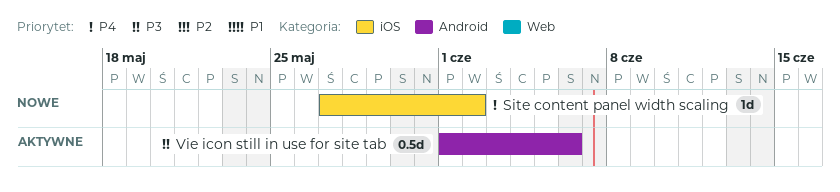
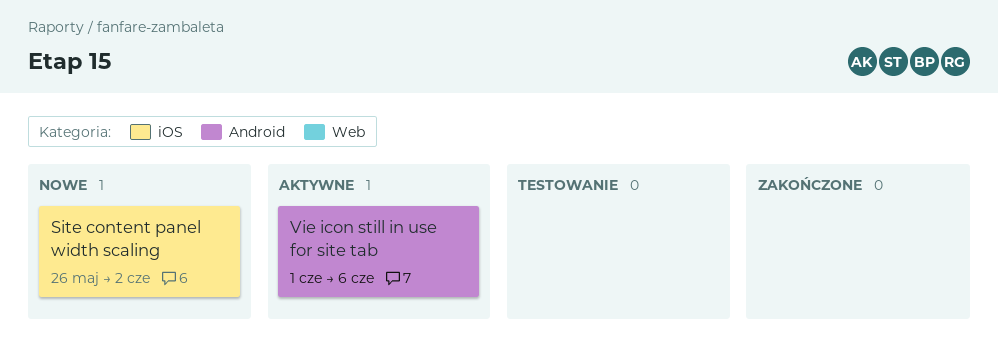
Site content panel width scaling, start: May 27 -> May 26

